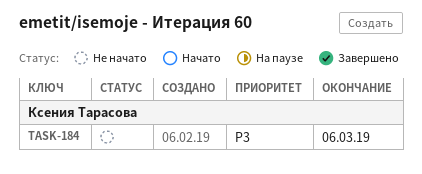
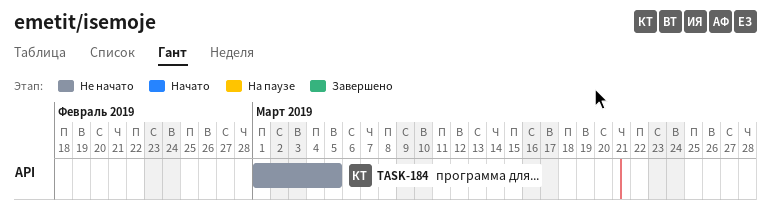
TASK-184, due: Mar 6 -> Mar 5

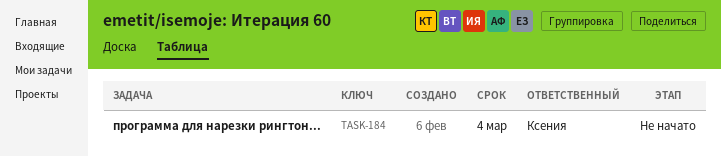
TASK-184, due: Mar 5 -> Mar 4

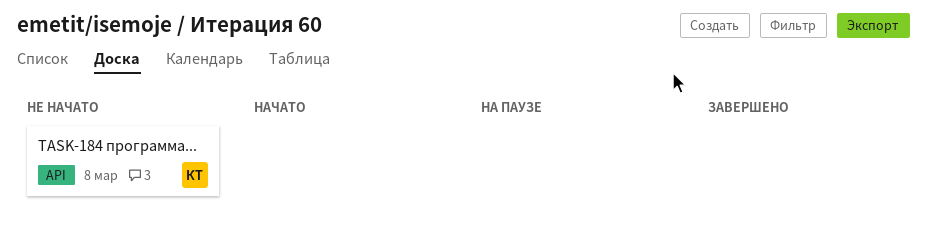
TASK-184, due: Mar 4 -> Mar 8

